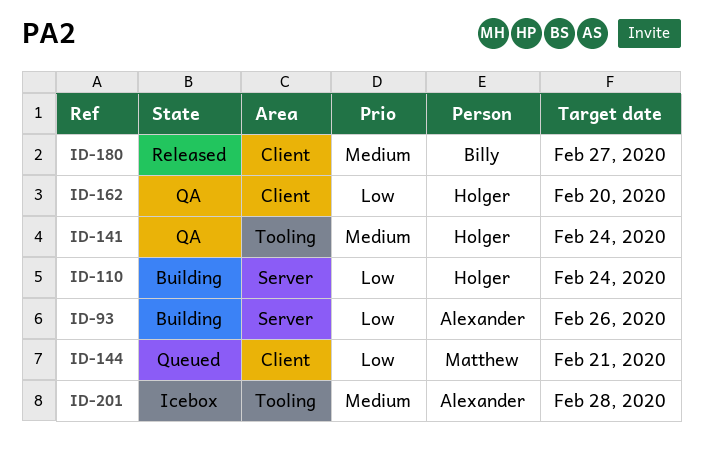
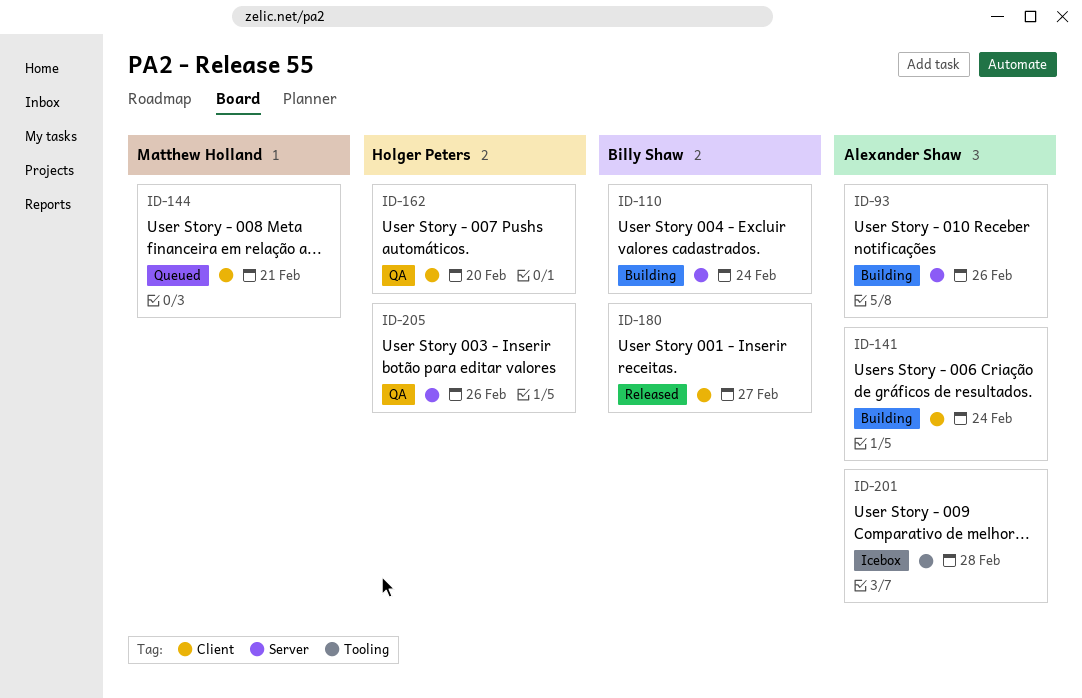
ID-110, owner: Holger Peters -> Billy Shaw
ID-141, status: QA -> Building
ID-141, owner: Holger Peters -> Alexander Shaw
ID-141, label: Tooling -> Client
ID-205: none -> present

